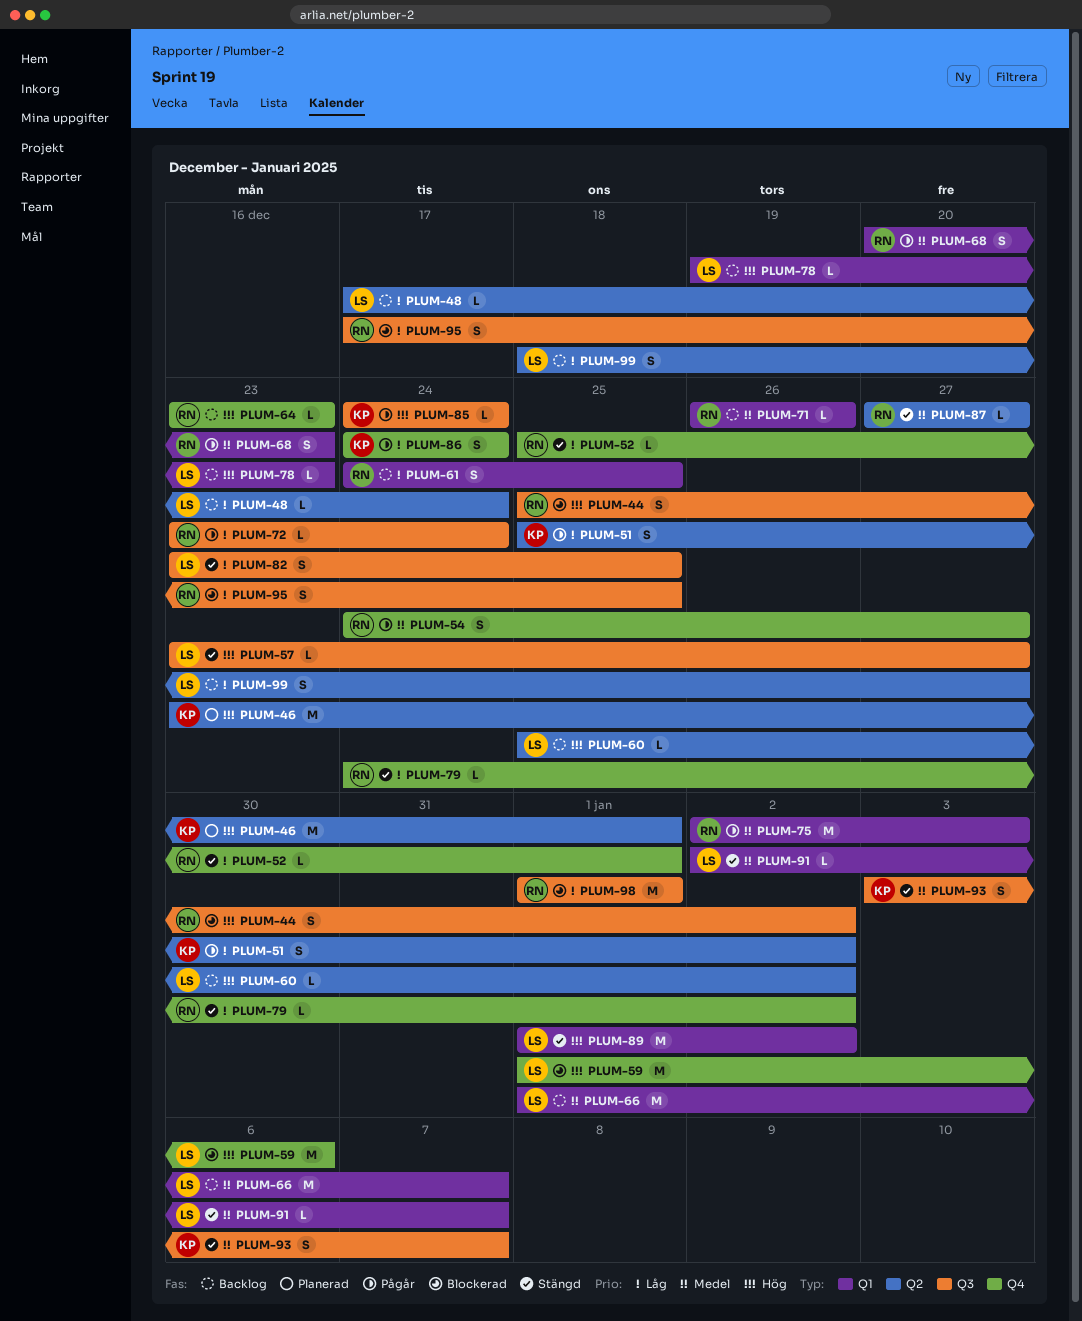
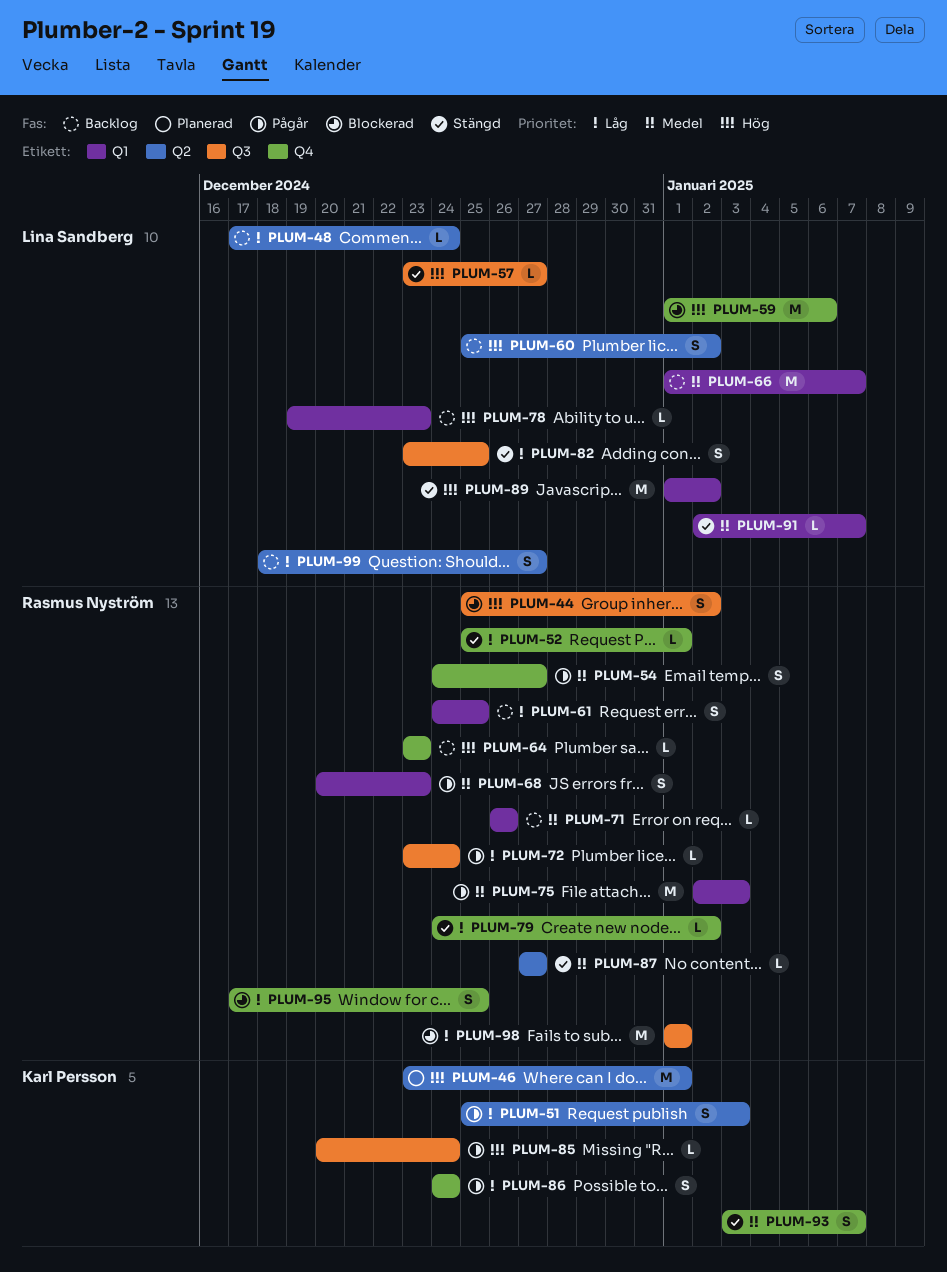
PLUM-51, due: Jan 2 -> Jan 3
PLUM-60, estimate: L -> S
PLUM-85, start: Dec 24 -> Dec 20
PLUM-93, label: Q3 -> Q4
PLUM-95, label: Q3 -> Q4

